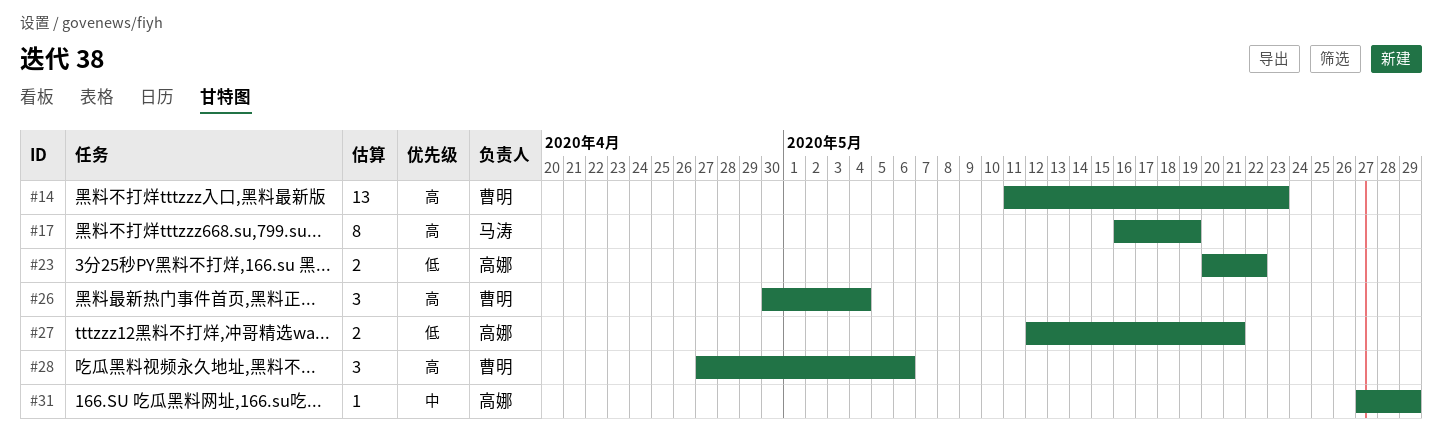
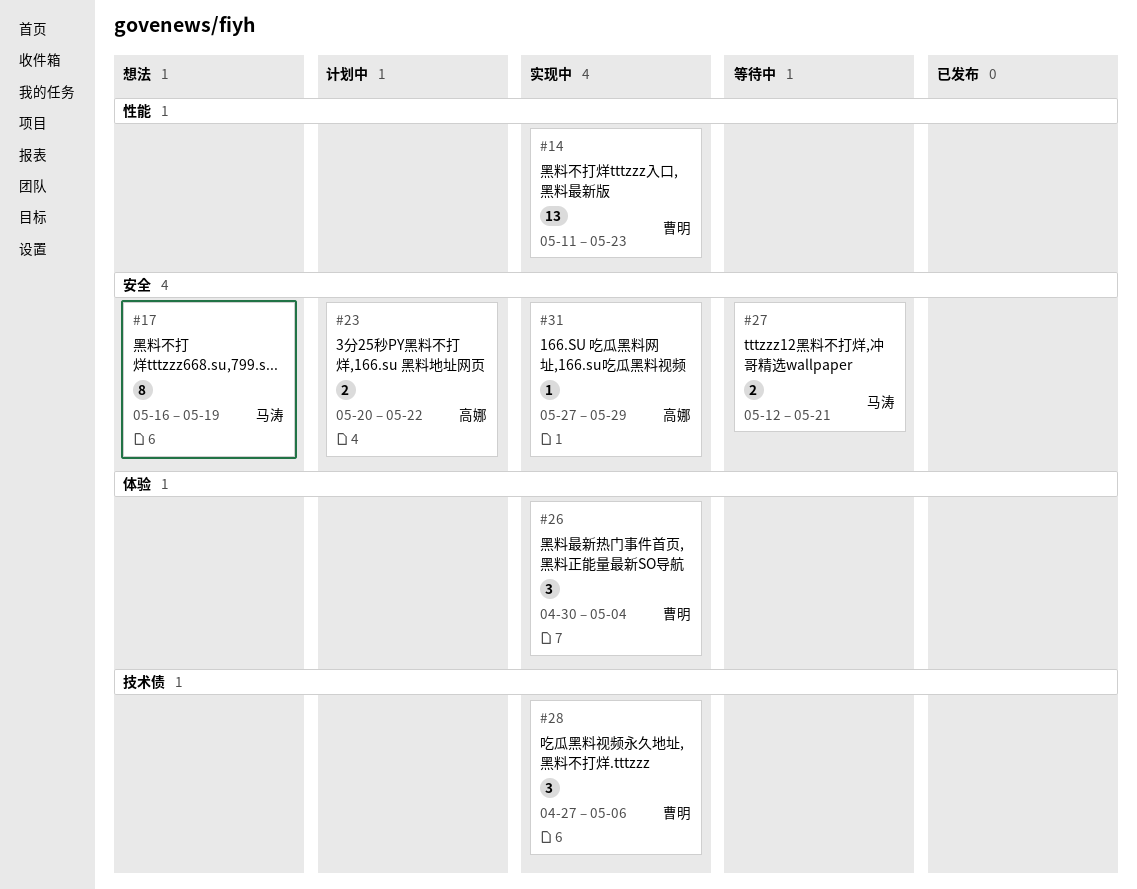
#27, owner: 高娜 -> 马涛

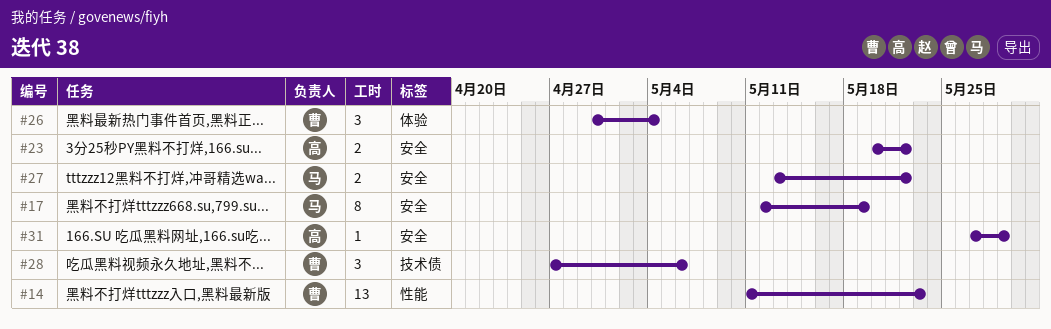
#17, start: May 16 -> May 12
#27, start: May 12 -> May 13
#27, due: May 21 -> May 22

